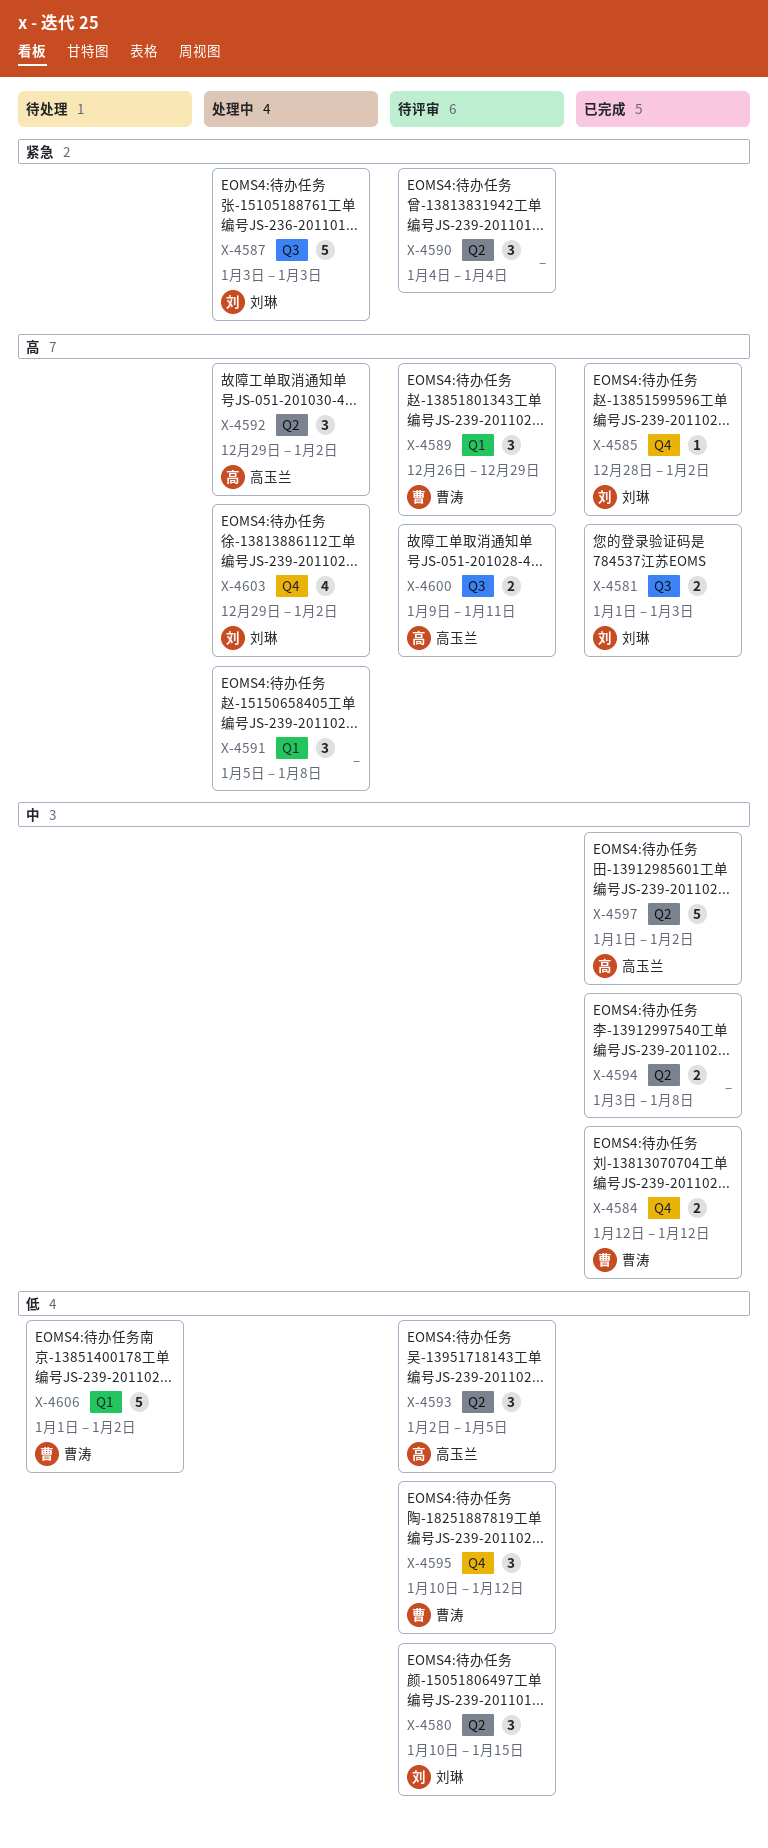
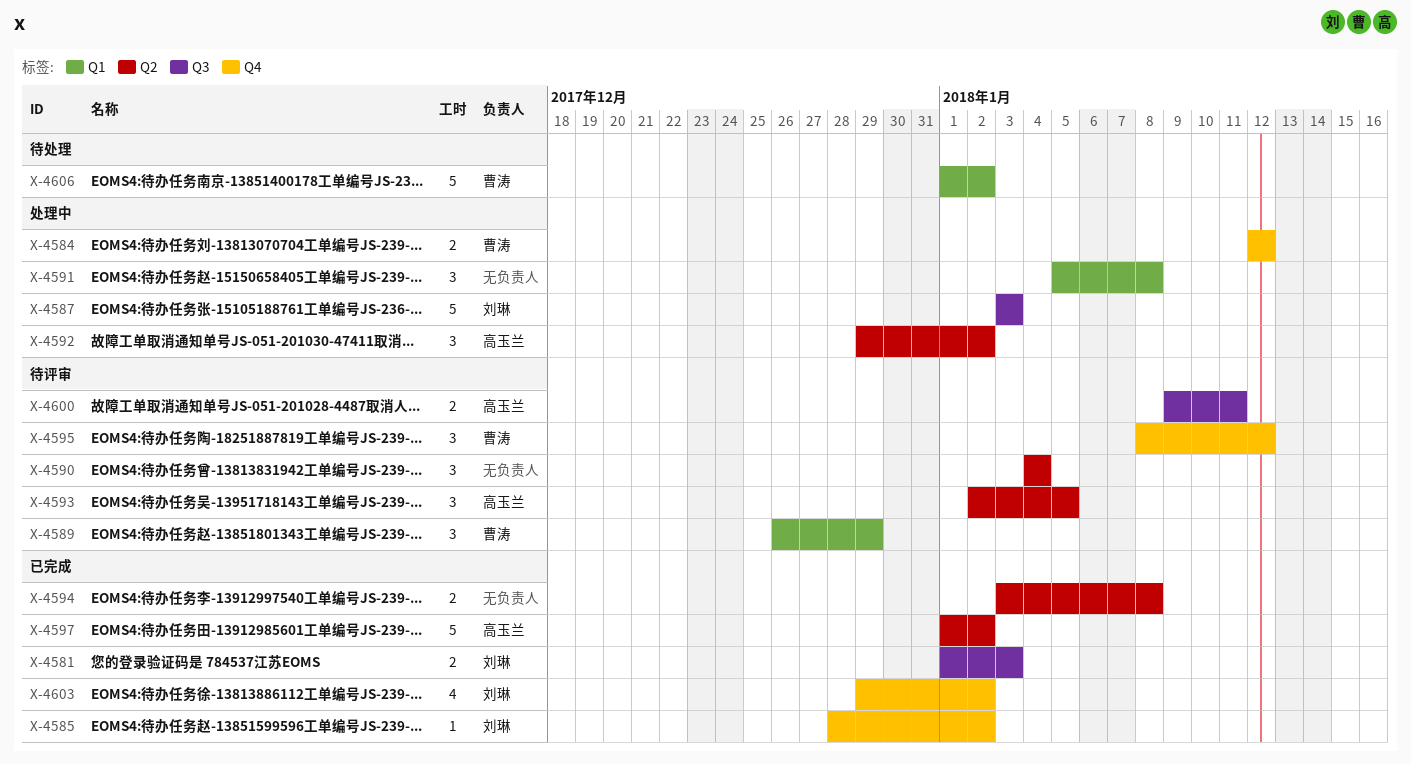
X-4580: present -> none
X-4584, status: 已完成 -> 处理中
X-4595, start: Jan 10 -> Jan 8
X-4603, status: 处理中 -> 已完成

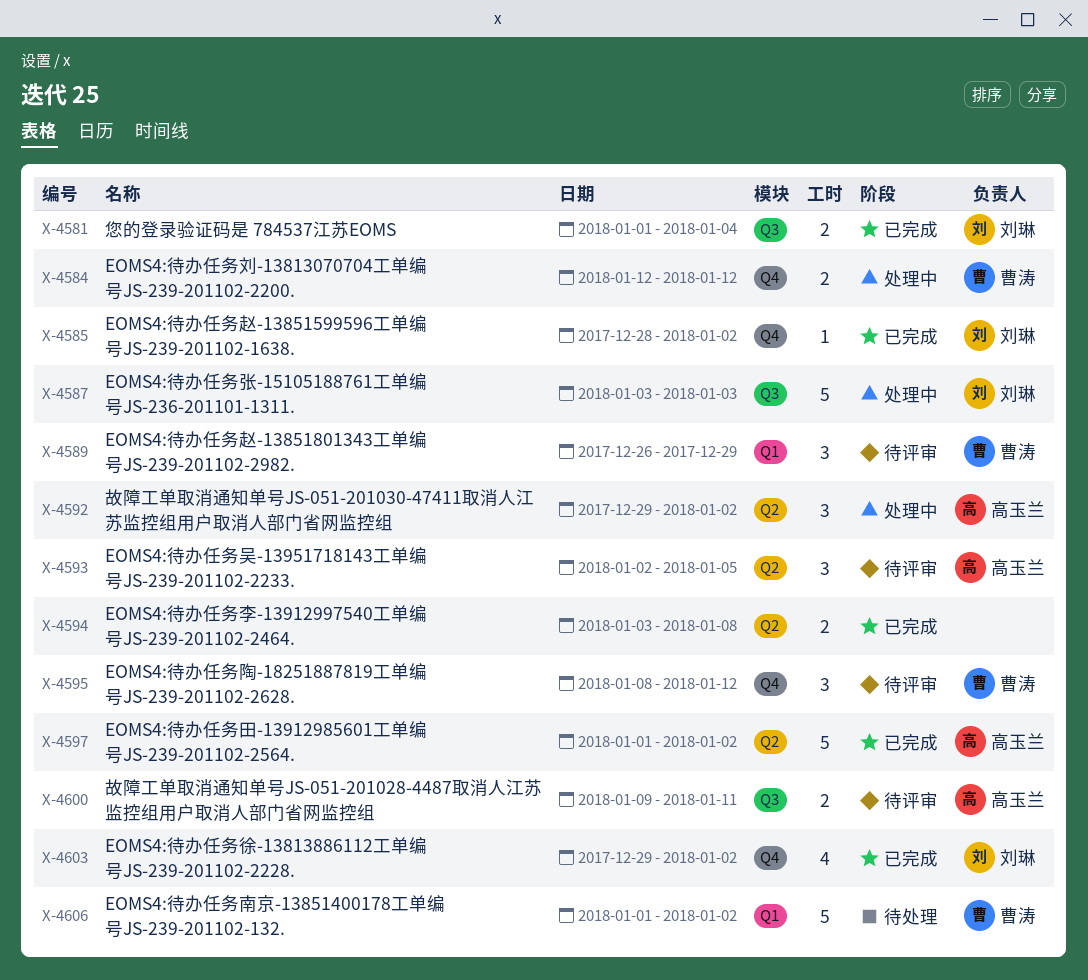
X-4581, due: Jan 3 -> Jan 4
X-4590: present -> none
X-4591: present -> none

